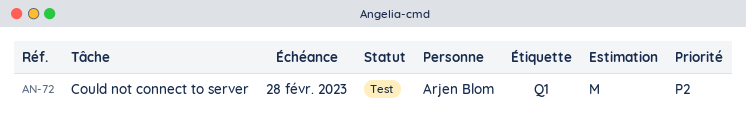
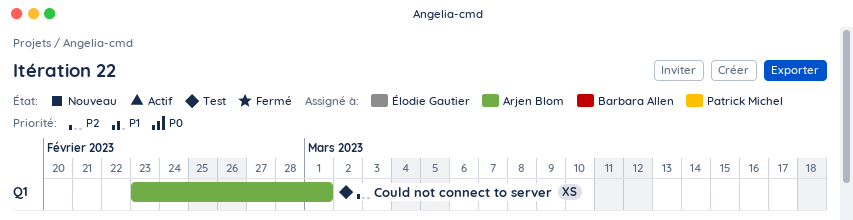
Could not connect to server, estimate: M -> XS
Could not connect to server, due: Feb 28 -> Mar 1

